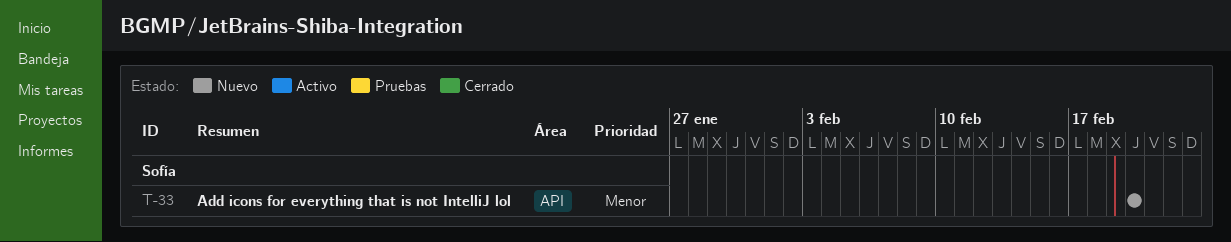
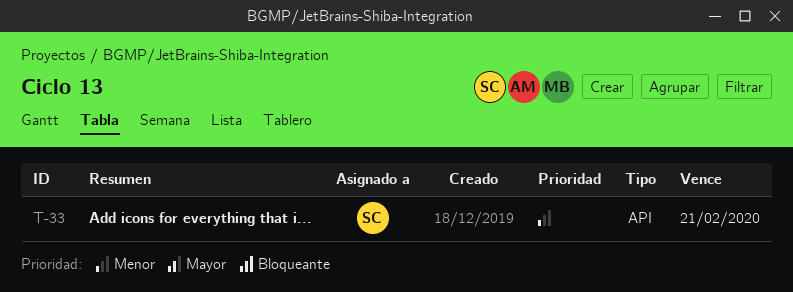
T-33, due: Feb 20 -> Feb 21

